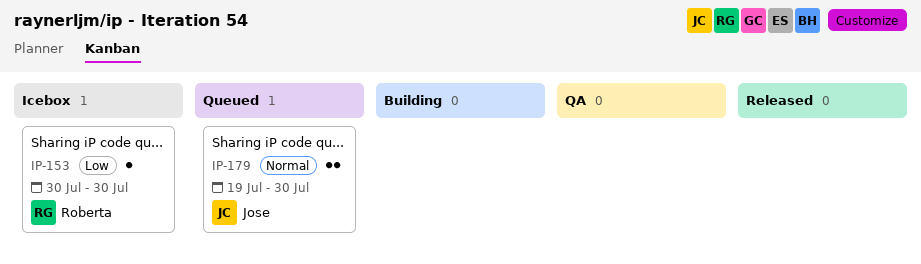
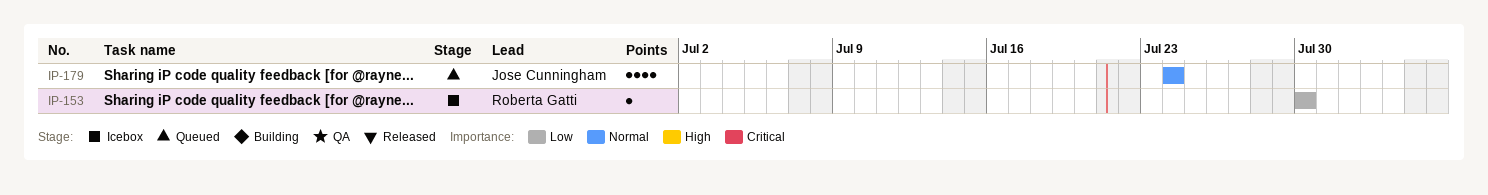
IP-179, estimate: 2 -> 4
IP-179, start: Jul 19 -> Jul 24
IP-179, due: Jul 30 -> Jul 24

